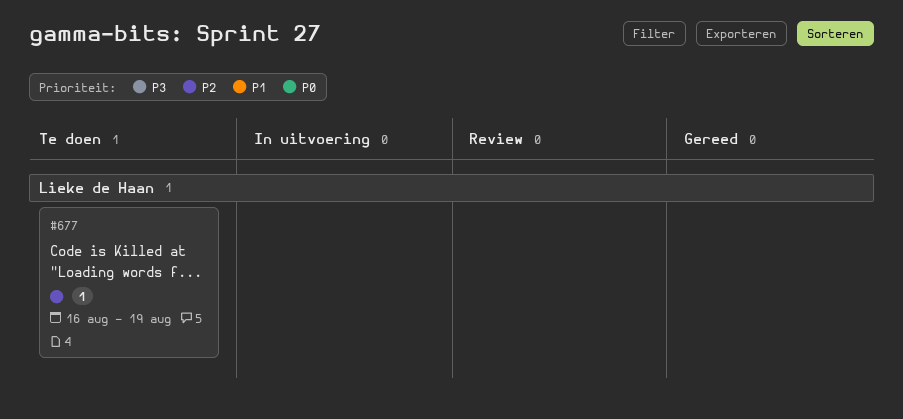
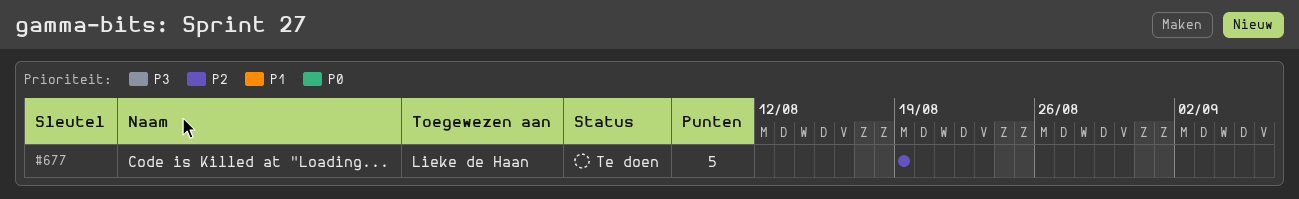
#677, estimate: 1 -> 5
#677, start: Aug 16 -> Aug 19

